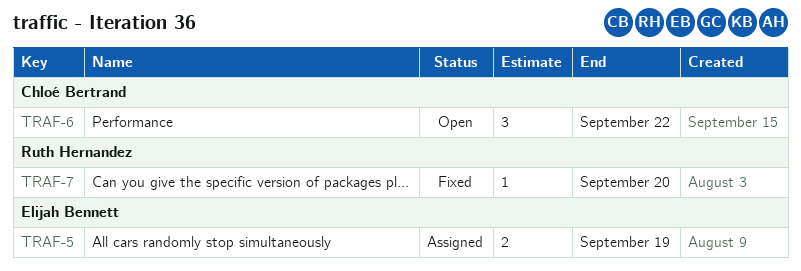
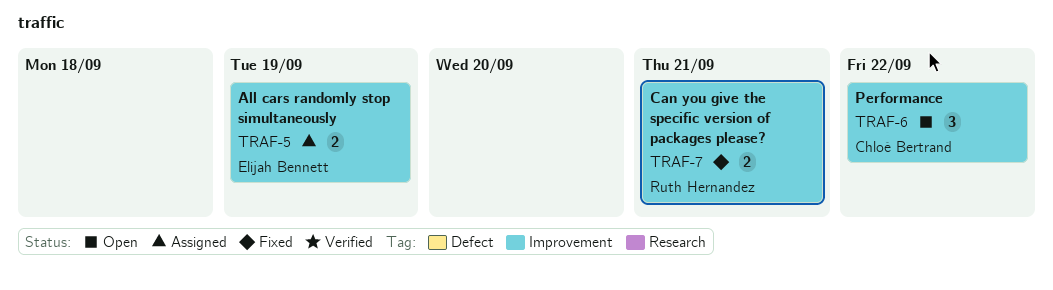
TRAF-7, estimate: 1 -> 2
TRAF-7, due: Sep 20 -> Sep 21

